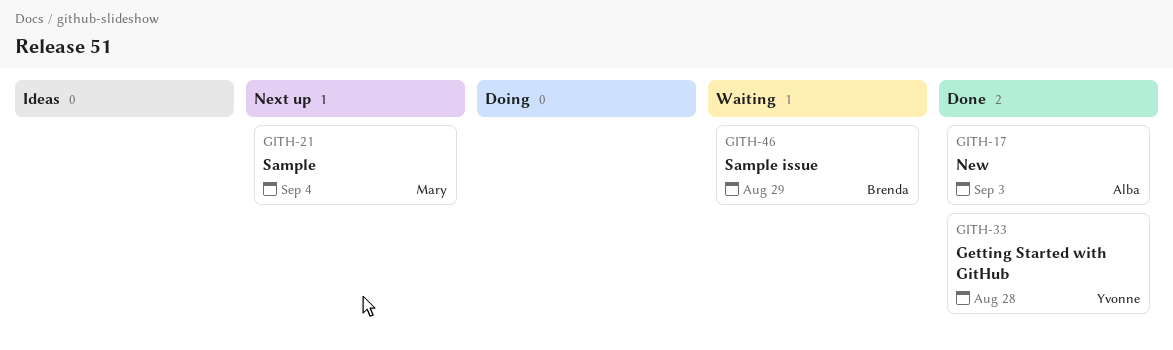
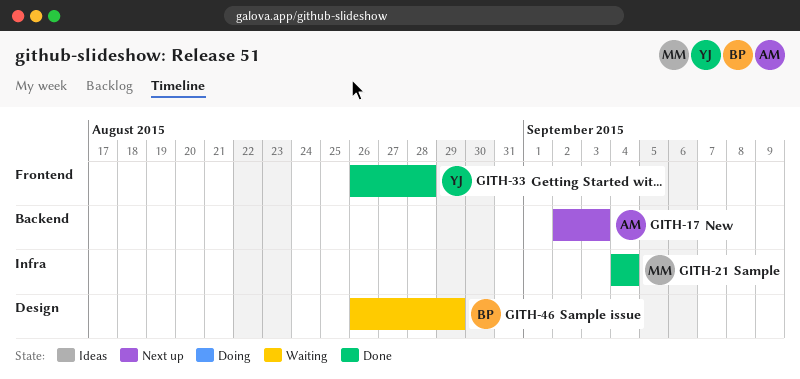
GITH-17, status: Done -> Next up
GITH-21, status: Next up -> Done

